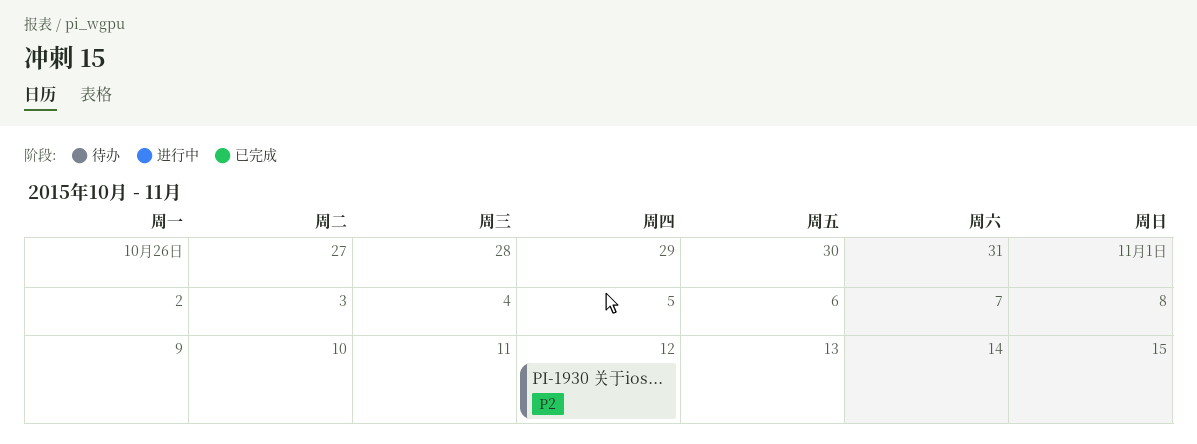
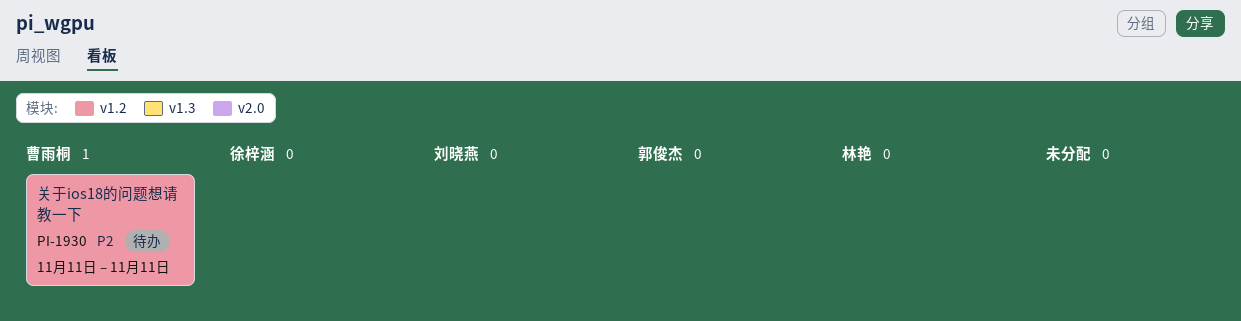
PI-1930, due: Nov 12 -> Nov 11

